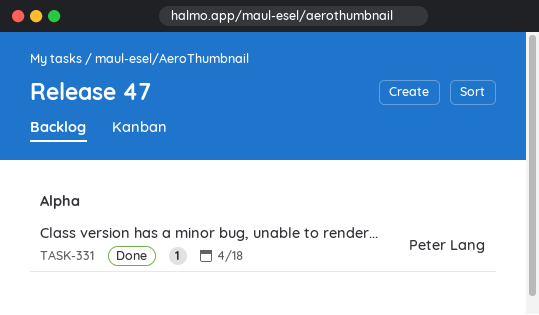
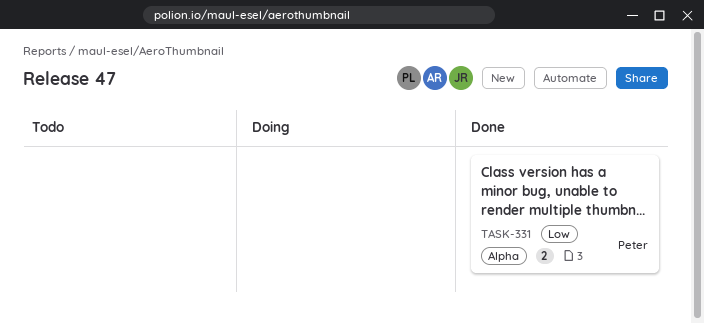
TASK-331, estimate: 1 -> 2

